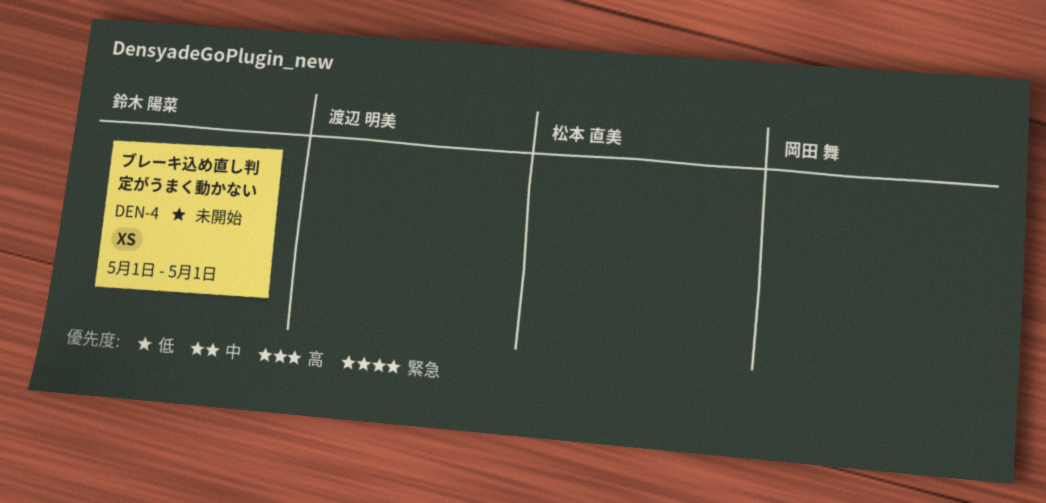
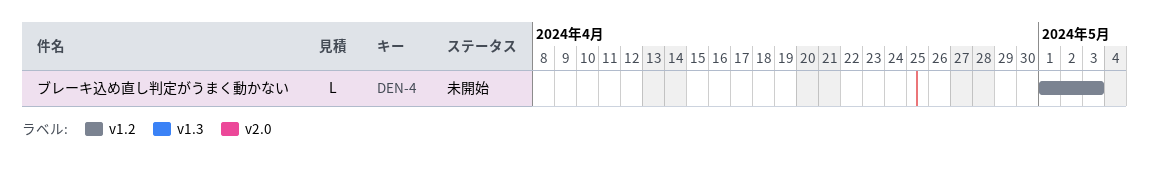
DEN-4, estimate: XS -> L
DEN-4, due: May 1 -> May 3

